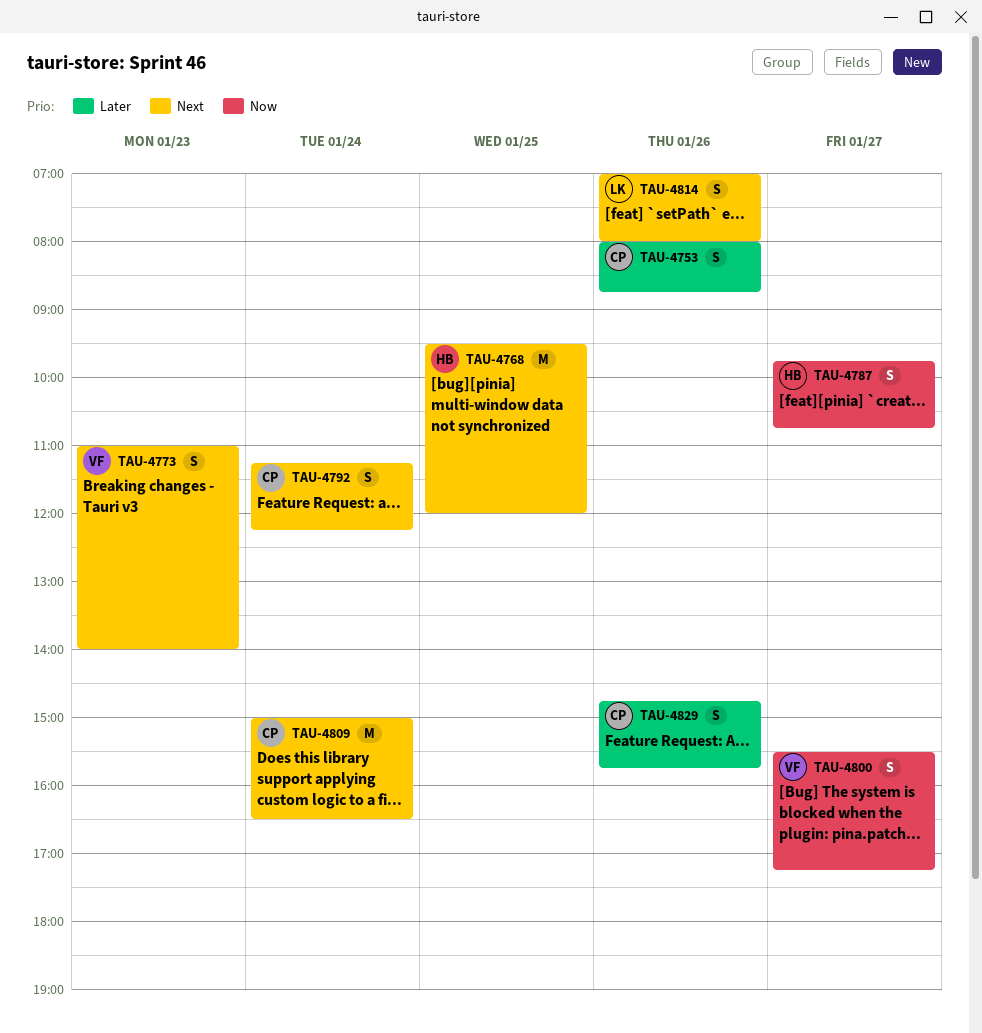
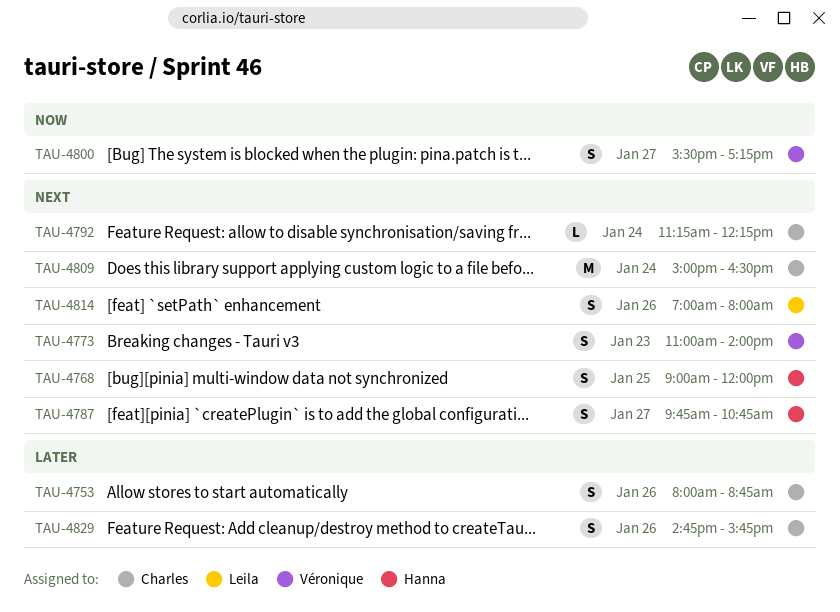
TAU-4768, estimate: M -> S
TAU-4768, begins: 09:30 -> 09:00
TAU-4787, priority: Now -> Next
TAU-4792, estimate: S -> L

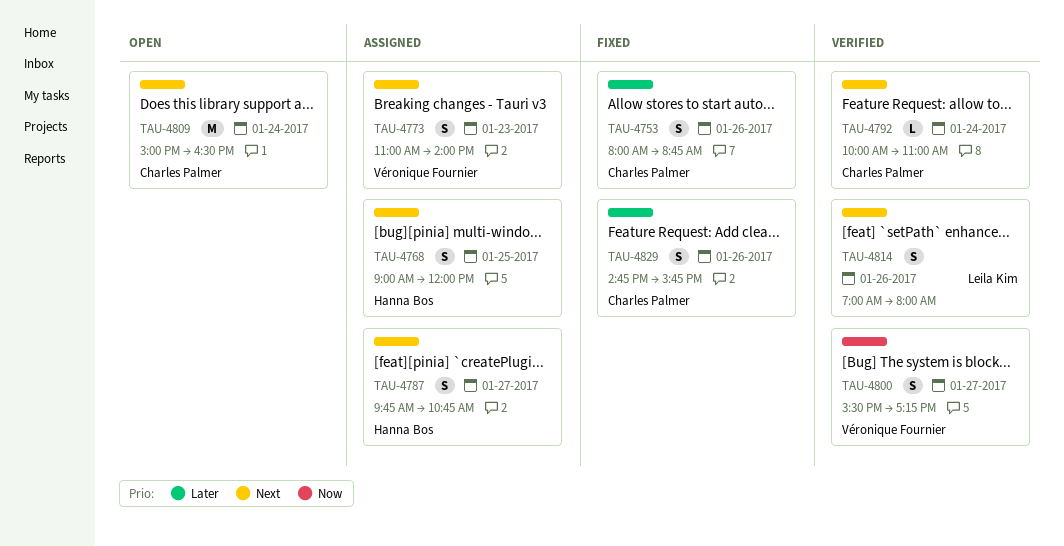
TAU-4792, begins: 11:15 -> 10:00
TAU-4792, ends: 12:15 -> 11:00

